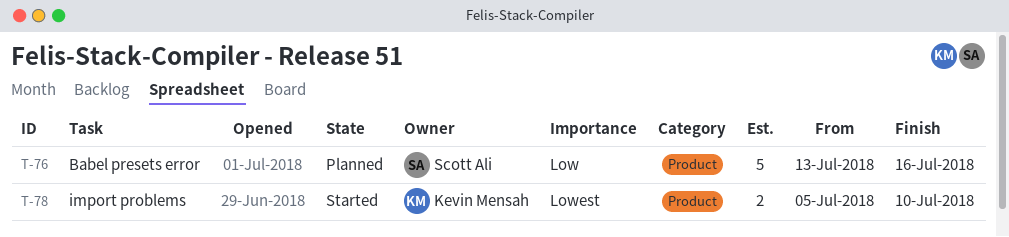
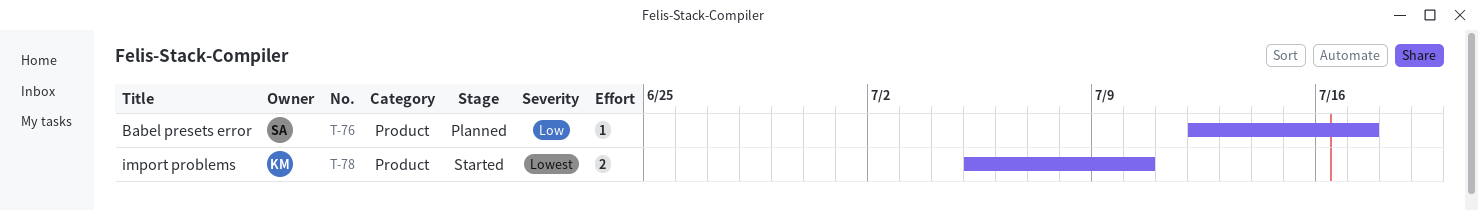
T-76, estimate: 5 -> 1
T-76, start: Jul 13 -> Jul 12
T-76, due: Jul 16 -> Jul 17

